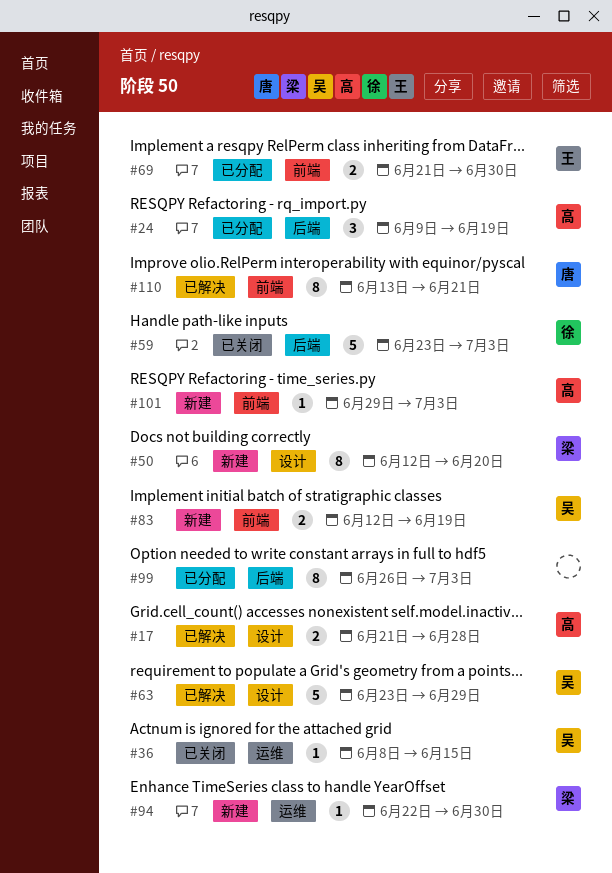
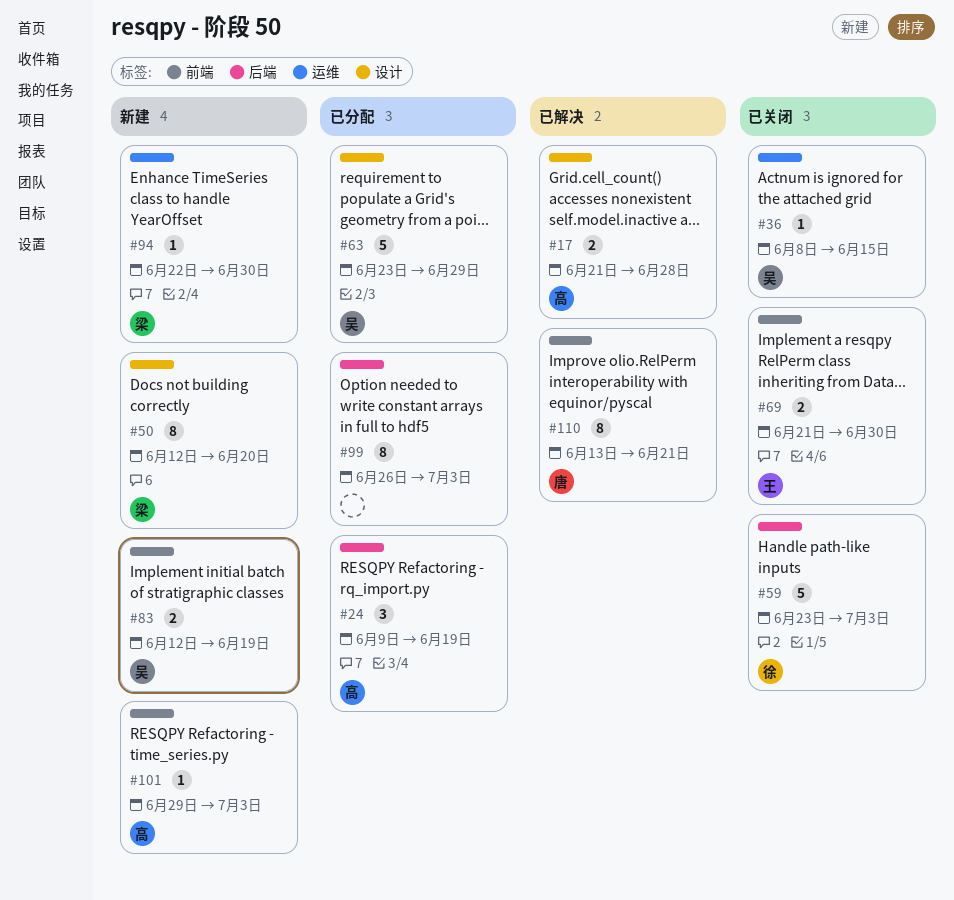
#63, status: 已解决 -> 已分配
#69, status: 已分配 -> 已关闭

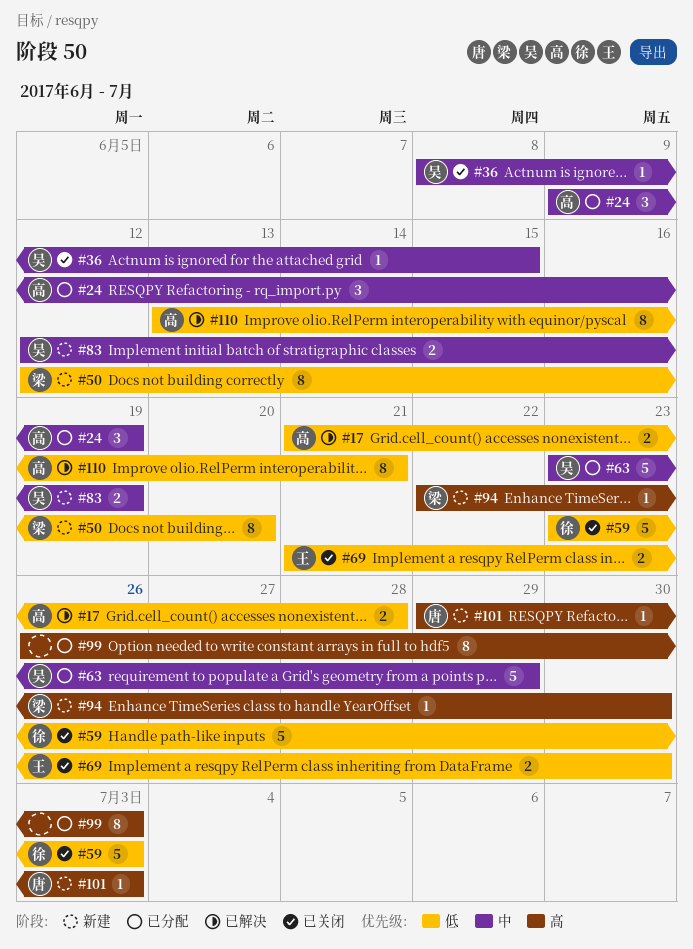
#101, owner: 高 -> 唐
#110, owner: 唐 -> 高

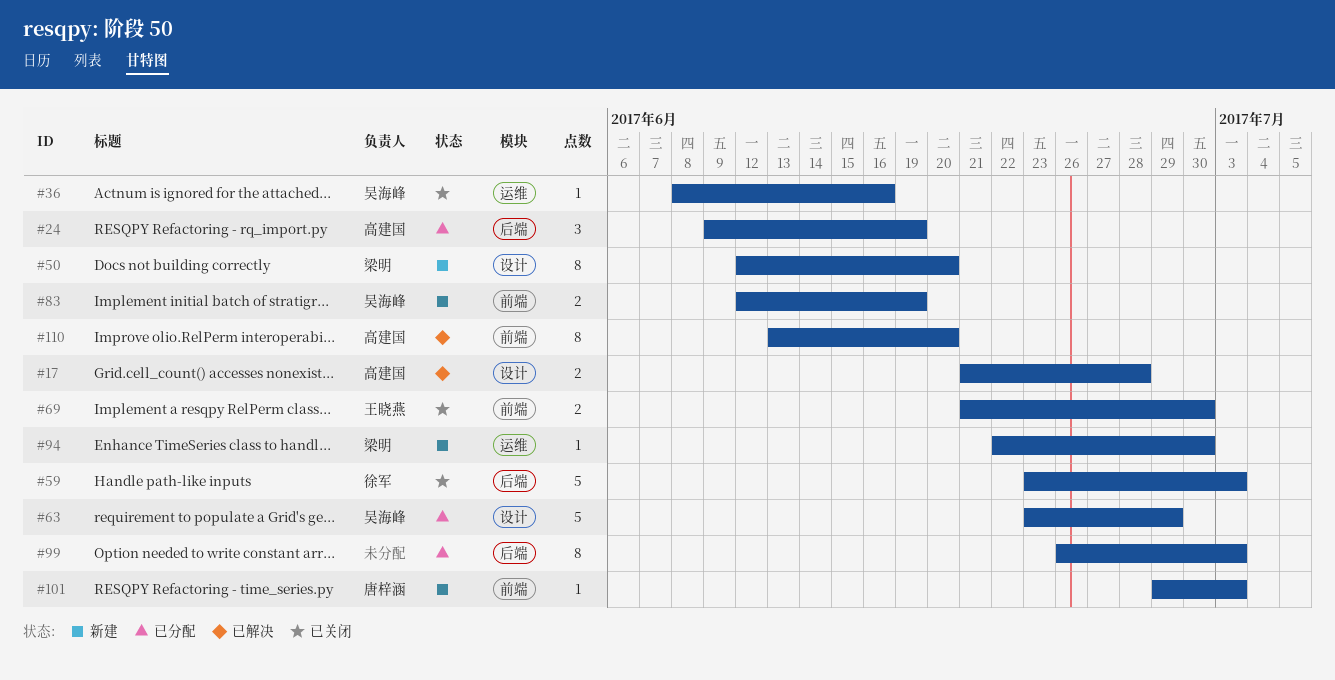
#36, due: Jun 15 -> Jun 16
#110, due: Jun 21 -> Jun 20

